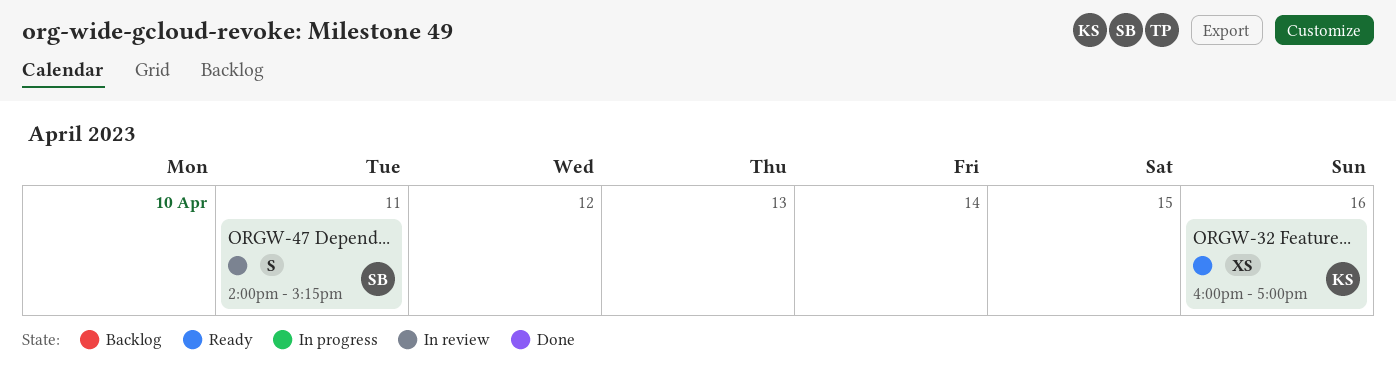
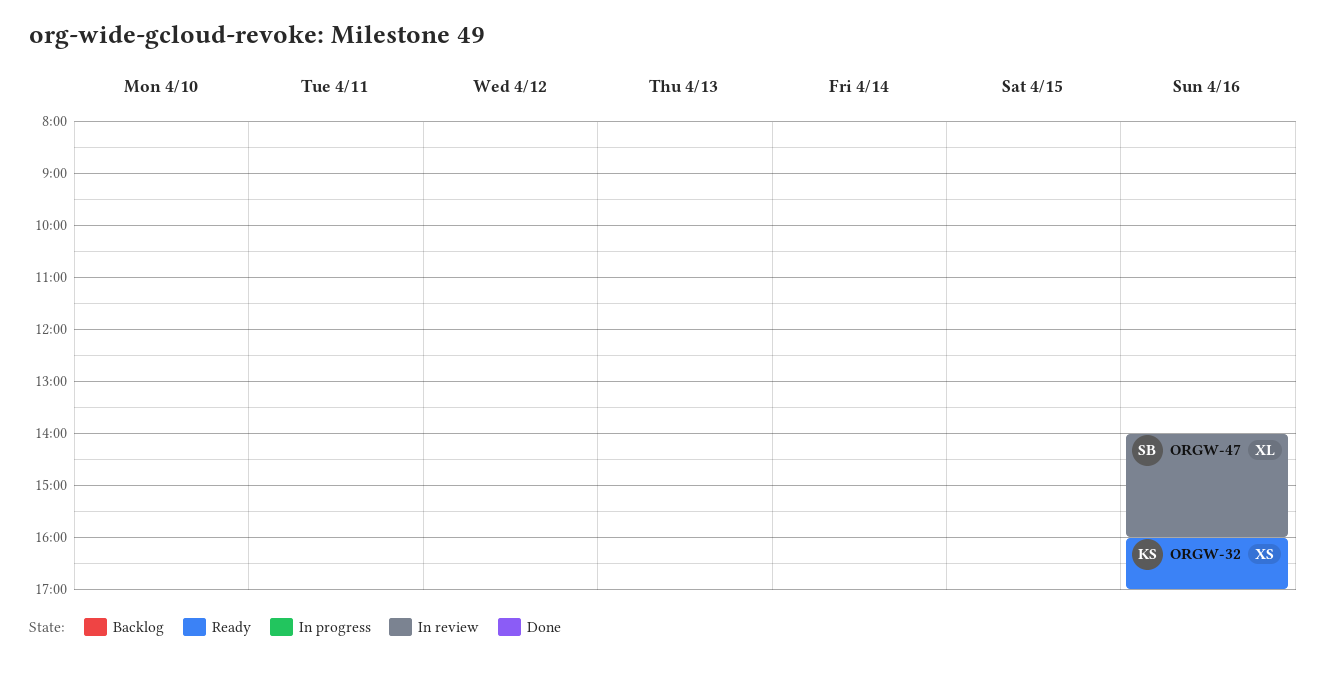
ORGW-47, estimate: S -> XL
ORGW-47, day: Apr 11 -> Apr 16
ORGW-47, ends: 15:15 -> 16:00

